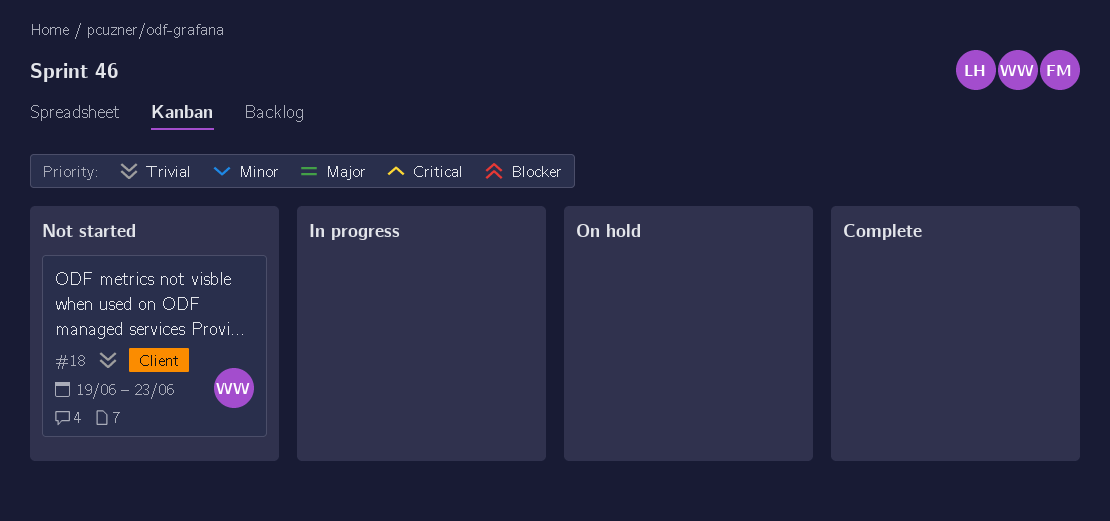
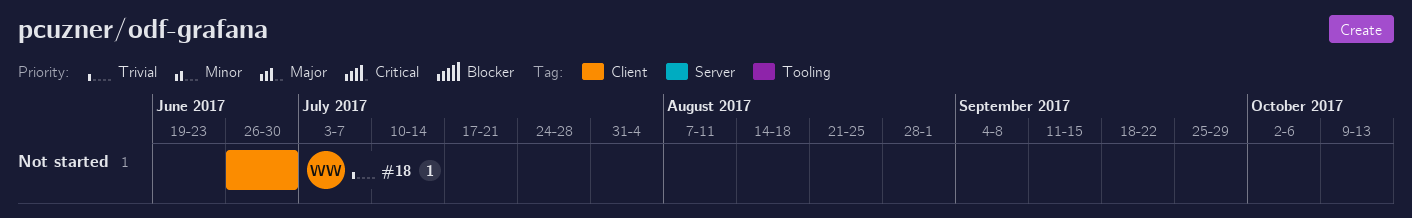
#18, start: Jun 19 -> Jun 26
#18, due: Jun 23 -> Jun 30

